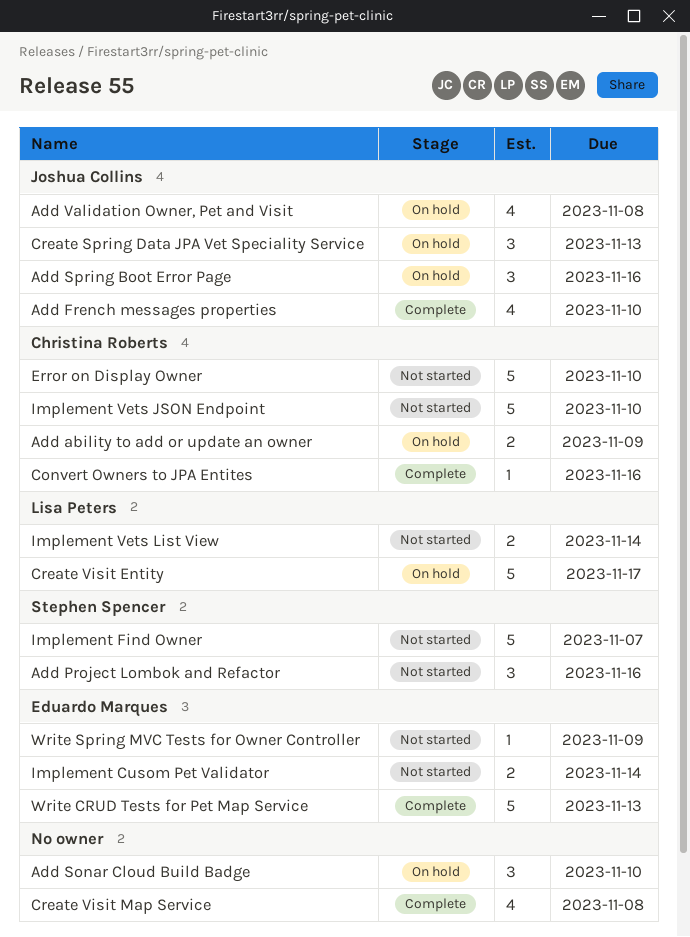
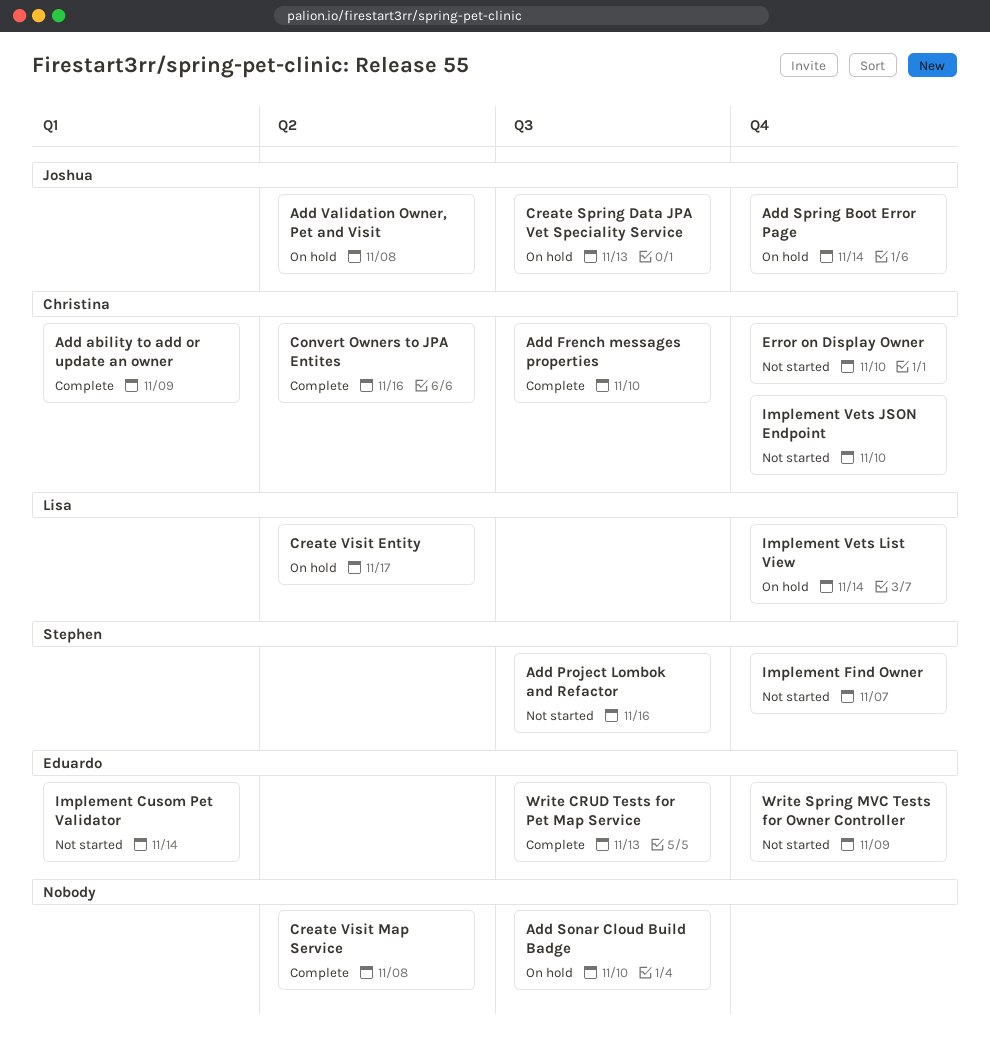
Add ability to add or update an owner, status: On hold -> Complete
Add French messages properties, owner: Joshua Collins -> Christina Roberts
Add Spring Boot Error Page, due: Nov 16 -> Nov 14
Implement Vets List View, status: Not started -> On hold

